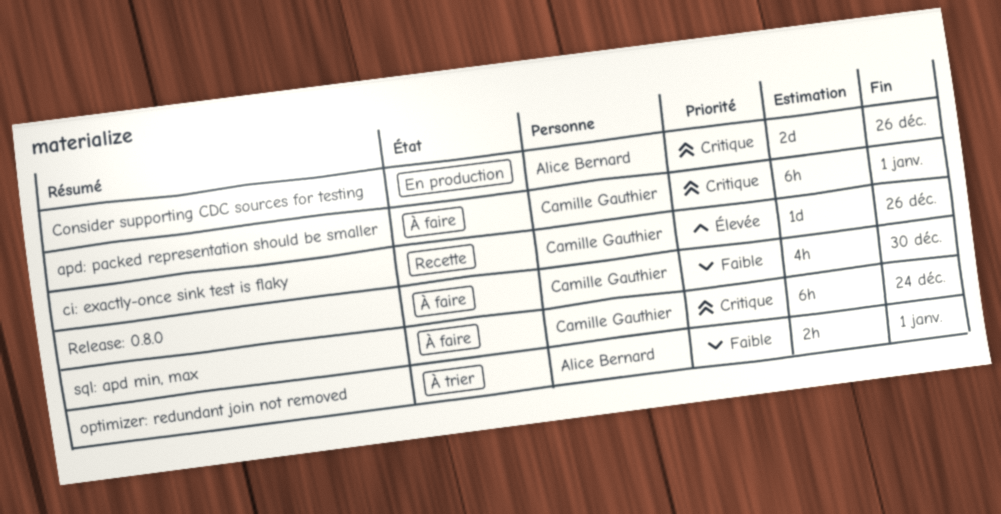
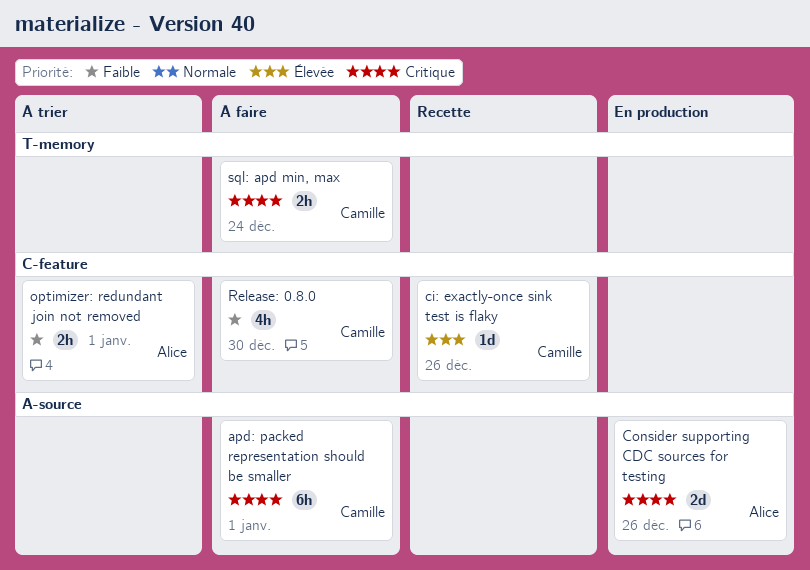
sql: apd min, max, estimate: 6h -> 2h

